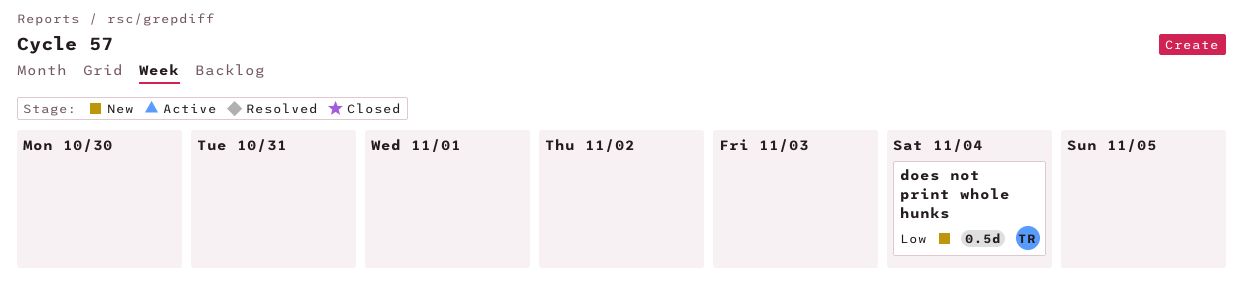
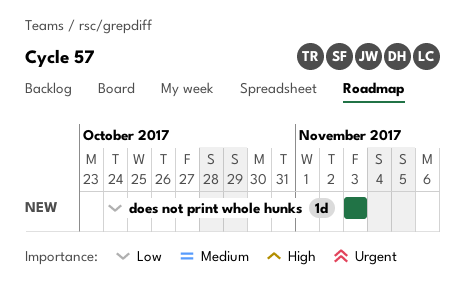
does not print whole hunks, estimate: 0.5d -> 1d
does not print whole hunks, due: Nov 4 -> Nov 3

